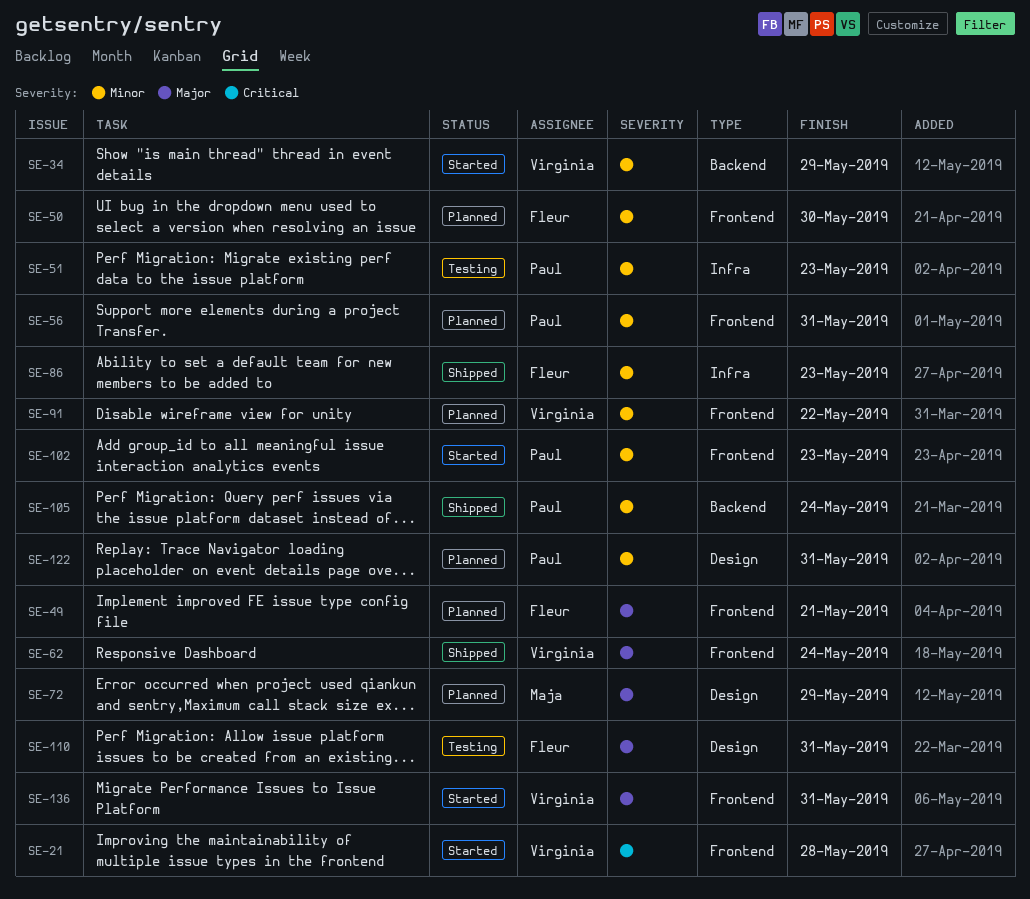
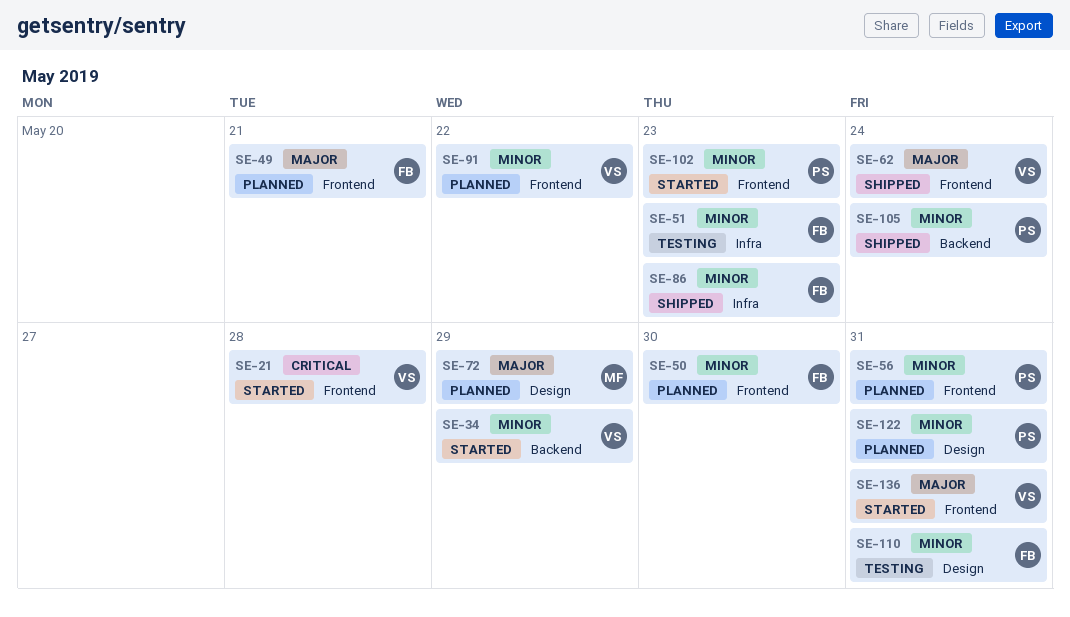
SE-51, owner: Paul -> Fleur
SE-110, priority: Major -> Minor

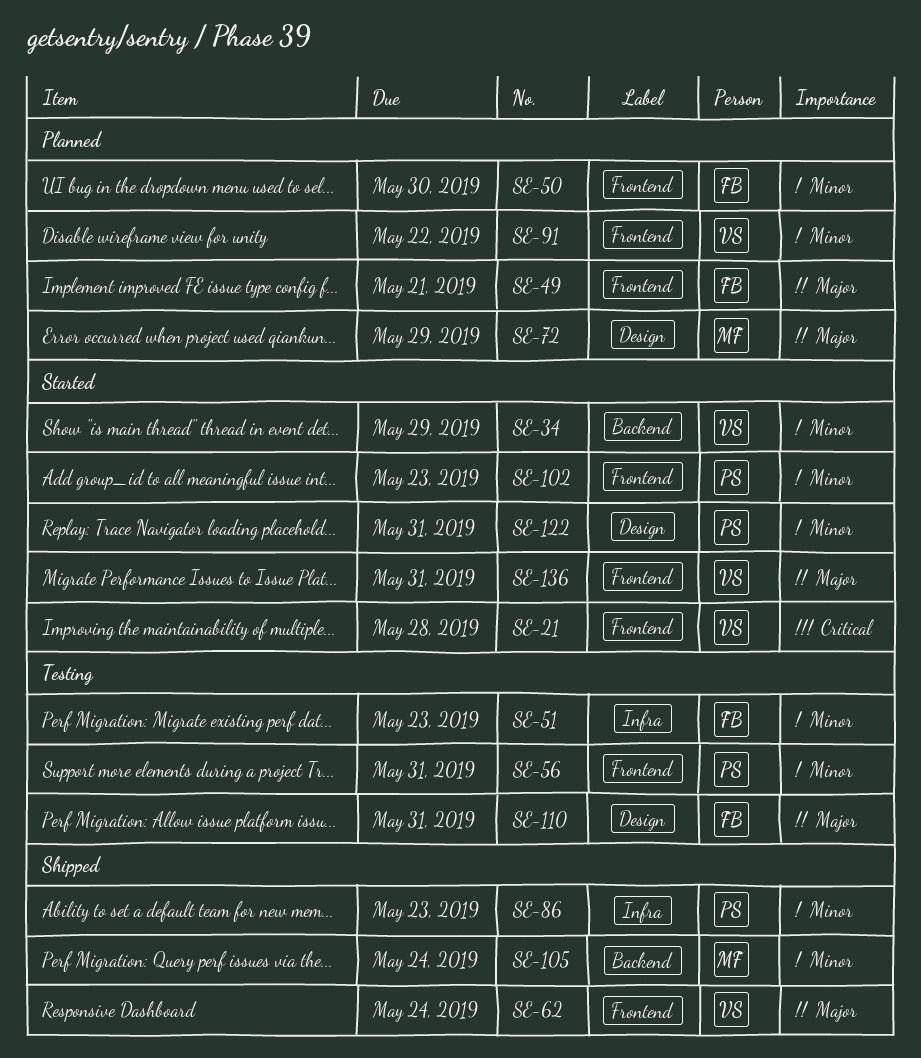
SE-56, status: Planned -> Testing
SE-86, owner: FB -> PS
SE-105, owner: PS -> MF
SE-110, priority: Minor -> Major
SE-122, status: Planned -> Started

